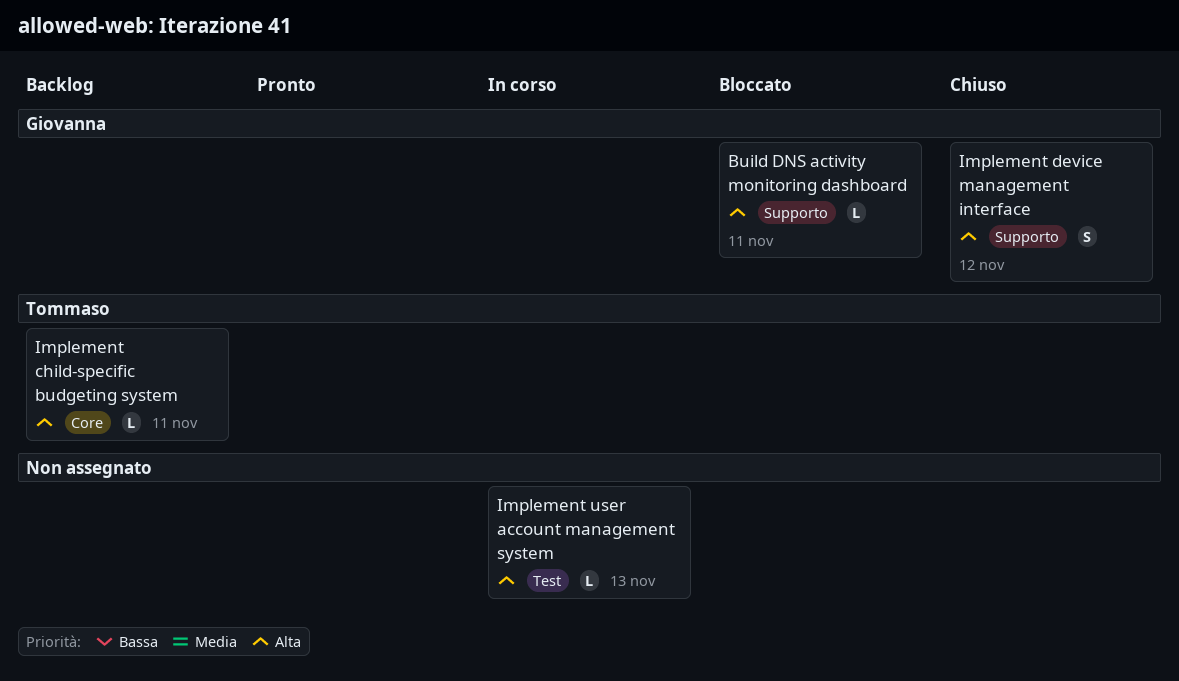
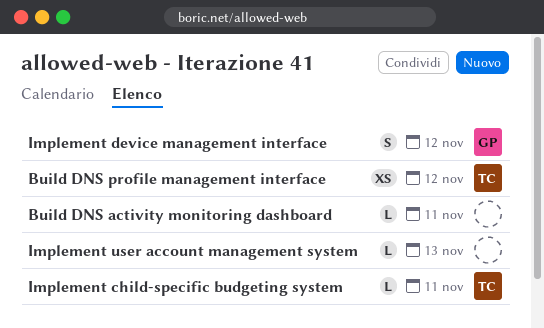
Build DNS activity monitoring dashboard, owner: Giovanna -> none
Build DNS profile management interface: none -> present

